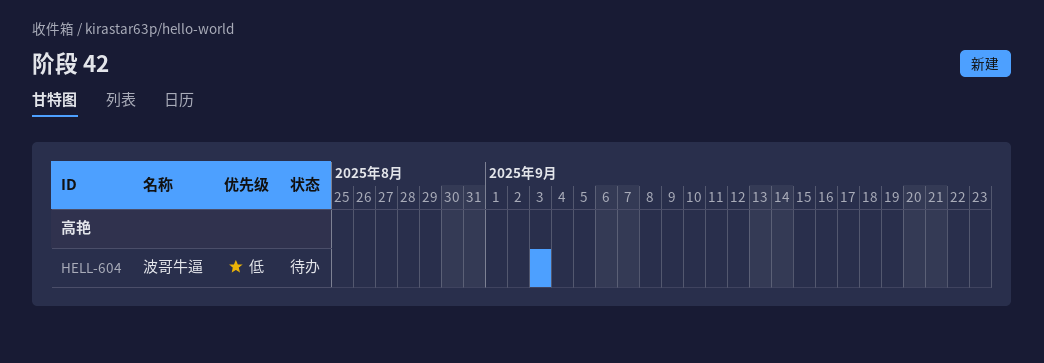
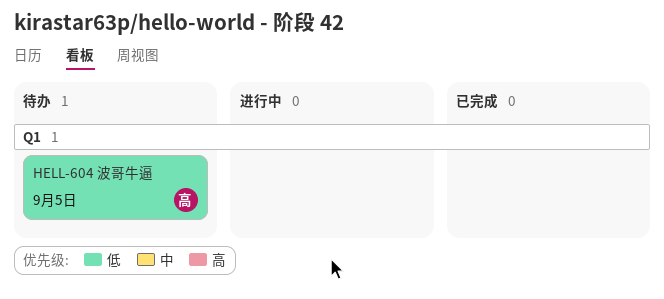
HELL-604, due: Sep 3 -> Sep 5

